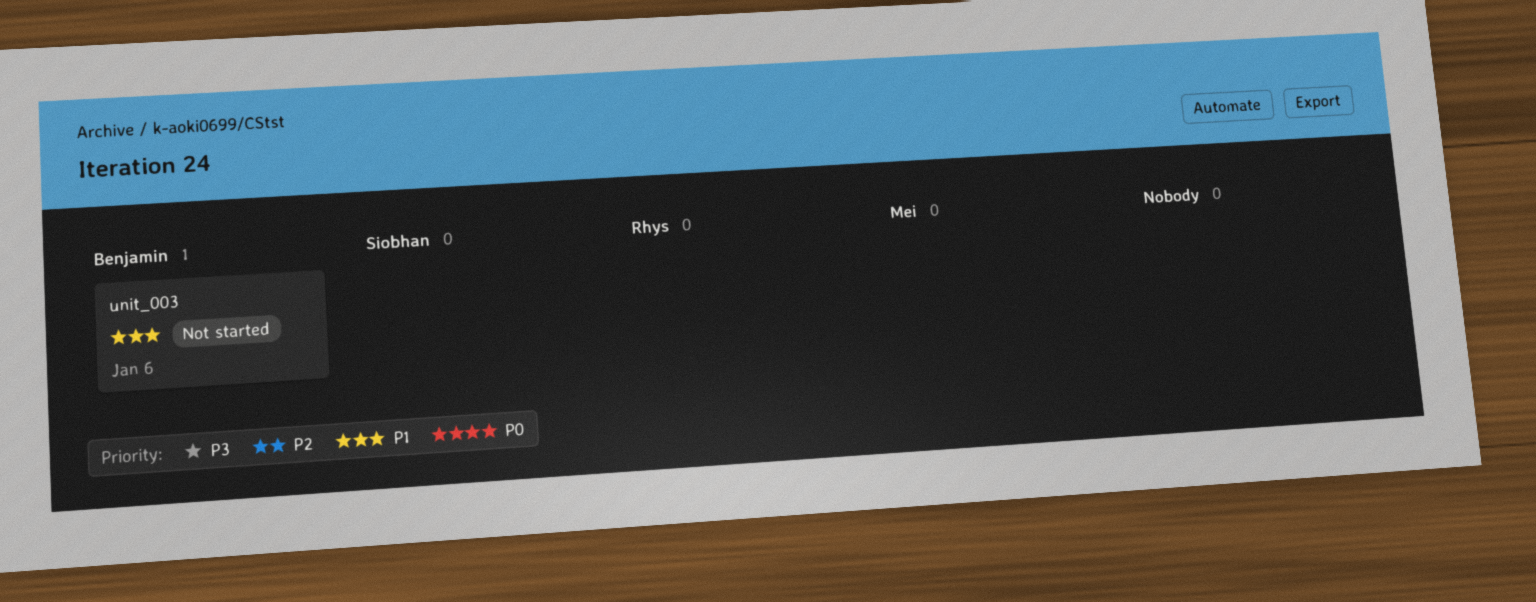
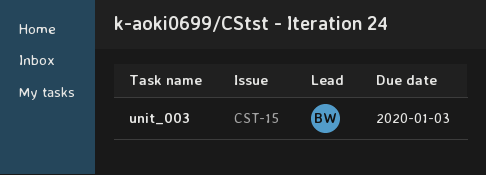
unit_003, due: Jan 6 -> Jan 3

